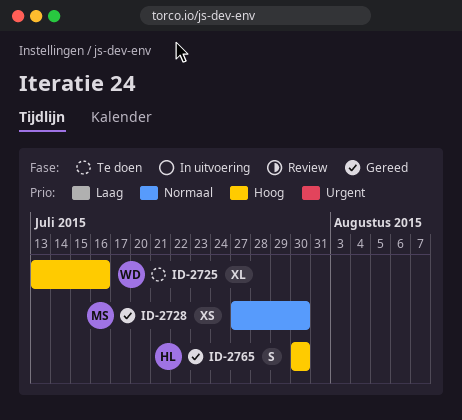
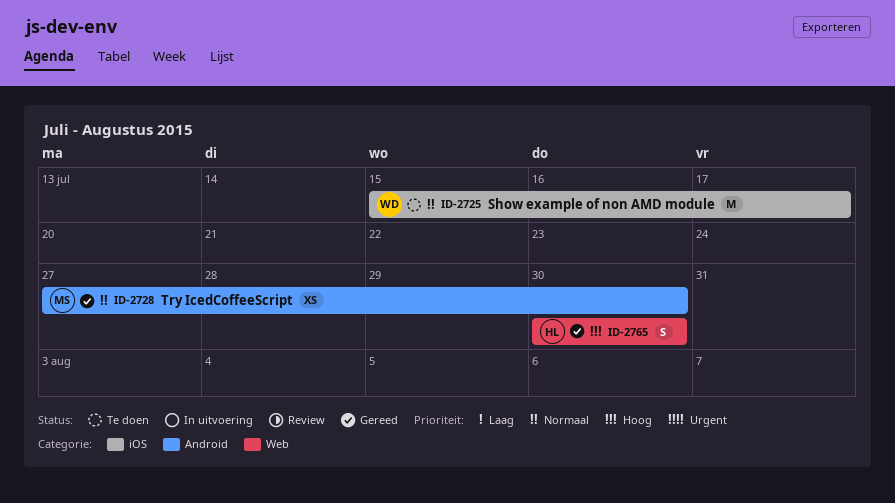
ID-2725, priority: Hoog -> Normaal
ID-2725, estimate: XL -> M
ID-2725, start: Jul 13 -> Jul 15
ID-2725, due: Jul 16 -> Jul 17

